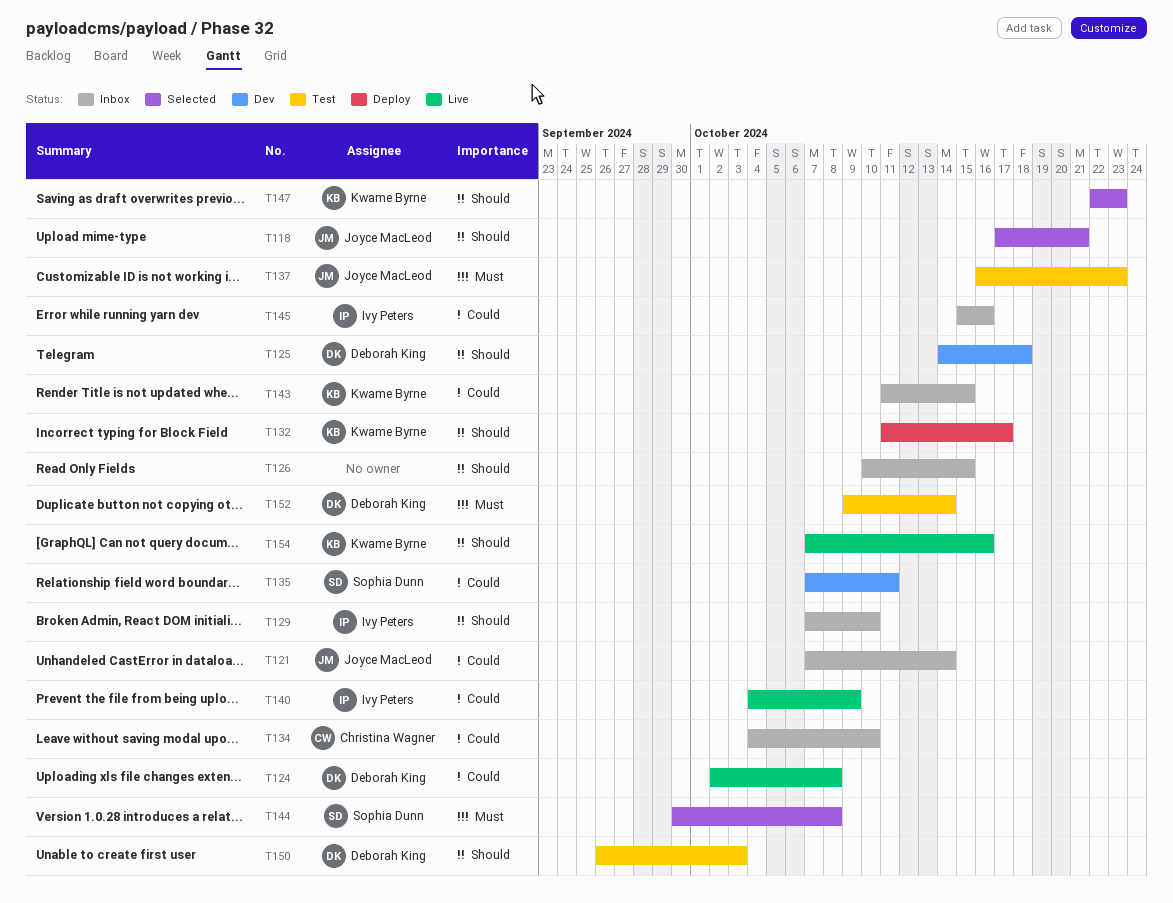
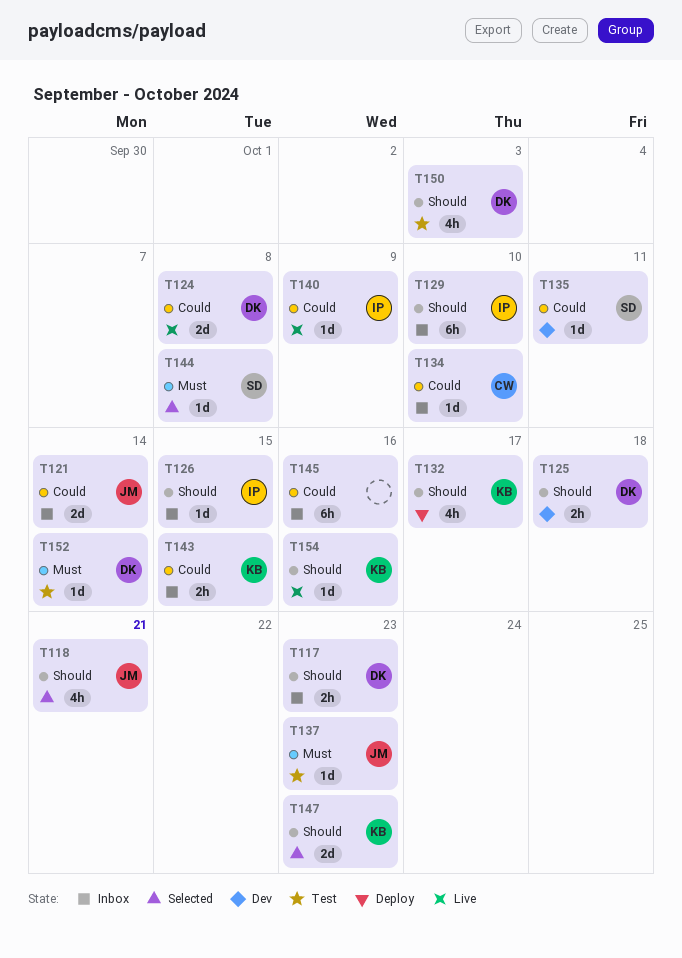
T117: none -> present
T126, owner: none -> Ivy Peters
T145, owner: Ivy Peters -> none

